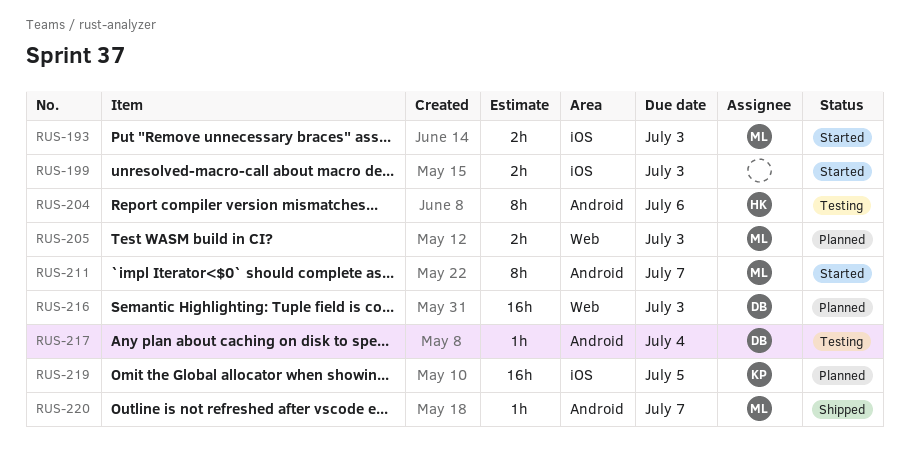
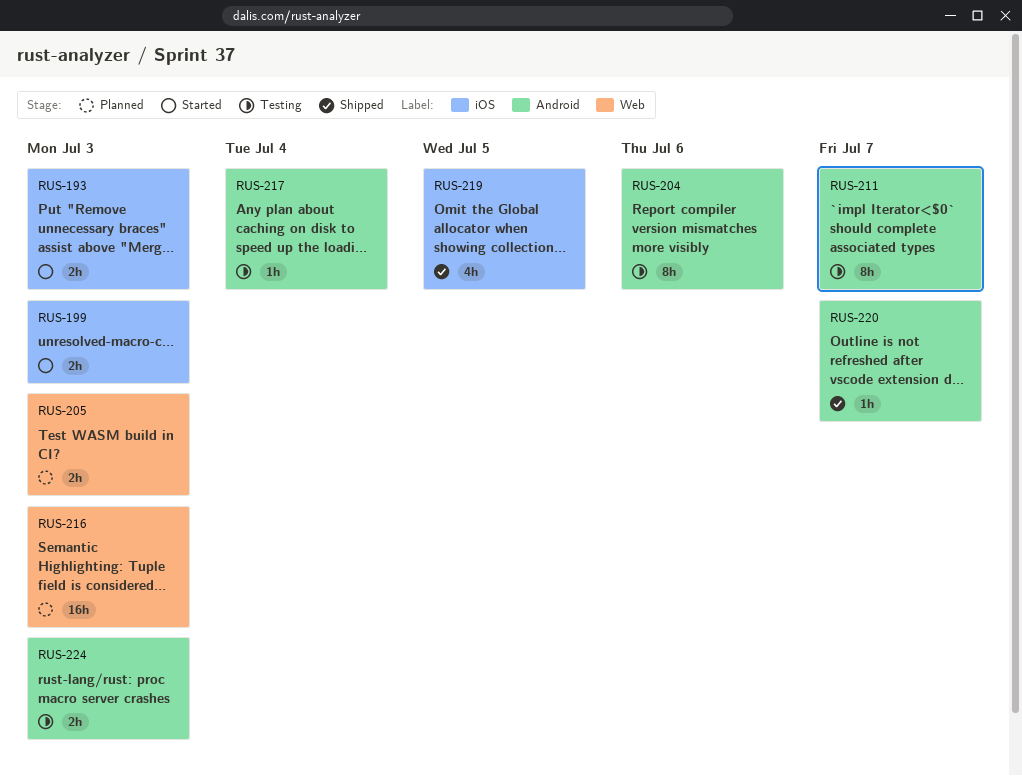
RUS-211, status: Started -> Testing
RUS-219, status: Planned -> Shipped
RUS-219, estimate: 16h -> 4h
RUS-224: none -> present

